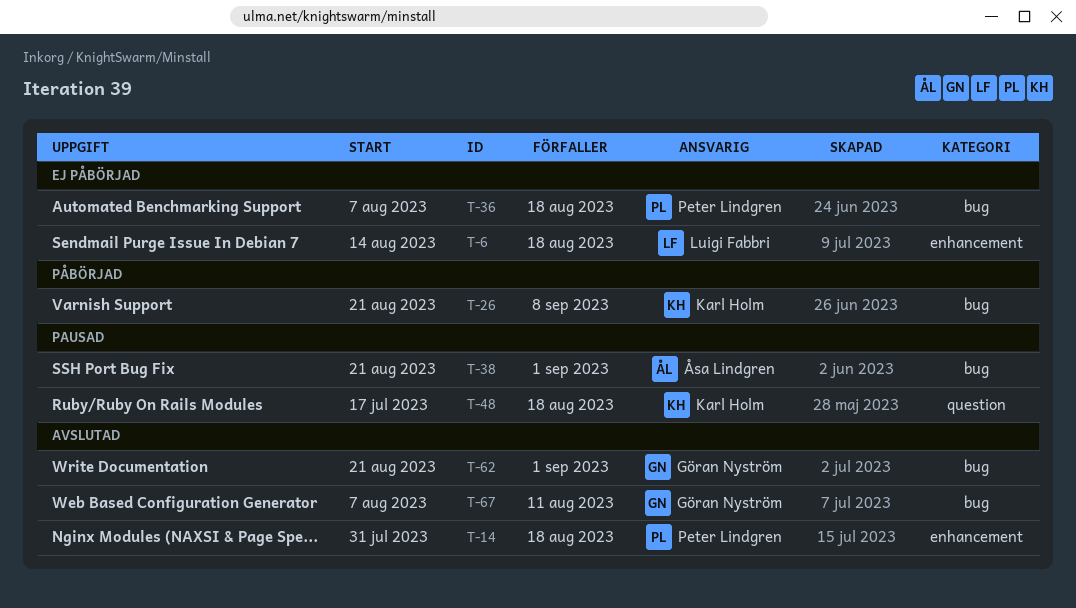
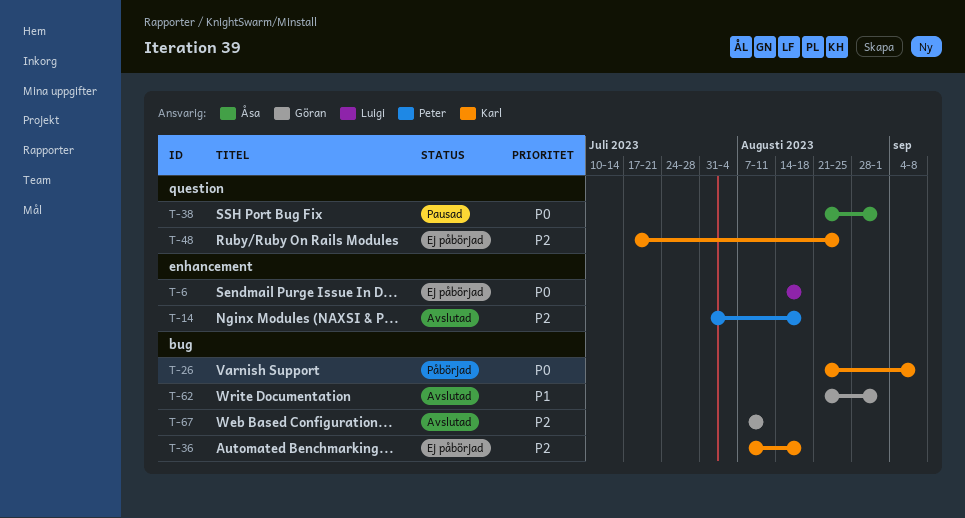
T-36, owner: Peter Lindgren -> Karl Holm
T-38, label: bug -> question
T-48, status: Pausad -> Ej påbörjad
T-48, due: Aug 18 -> Aug 25

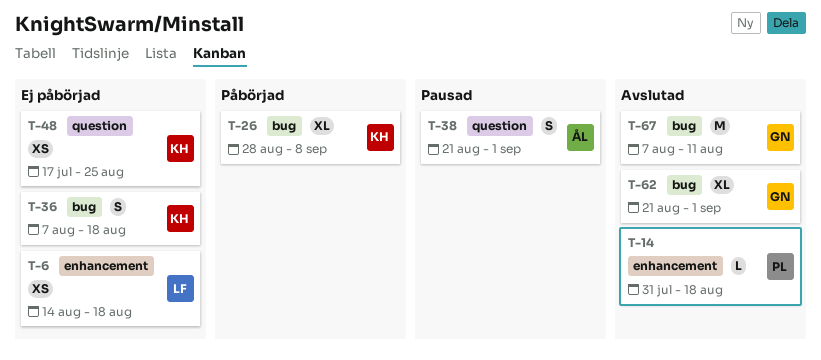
T-26, start: Aug 21 -> Aug 28

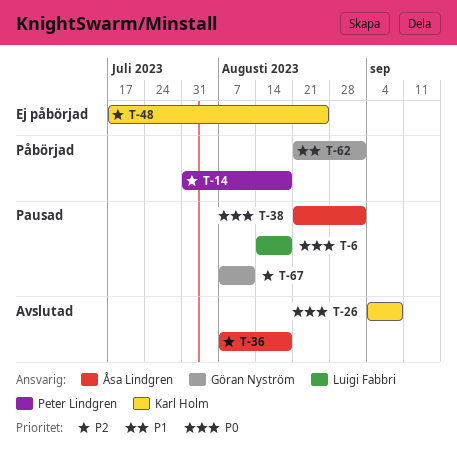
T-6, status: Ej påbörjad -> Pausad
T-14, status: Avslutad -> Påbörjad
T-26, status: Påbörjad -> Avslutad
T-26, start: Aug 28 -> Sep 4
T-36, status: Ej påbörjad -> Avslutad
T-36, owner: Karl Holm -> Åsa Lindgren
T-62, status: Avslutad -> Påbörjad
T-67, status: Avslutad -> Pausad

